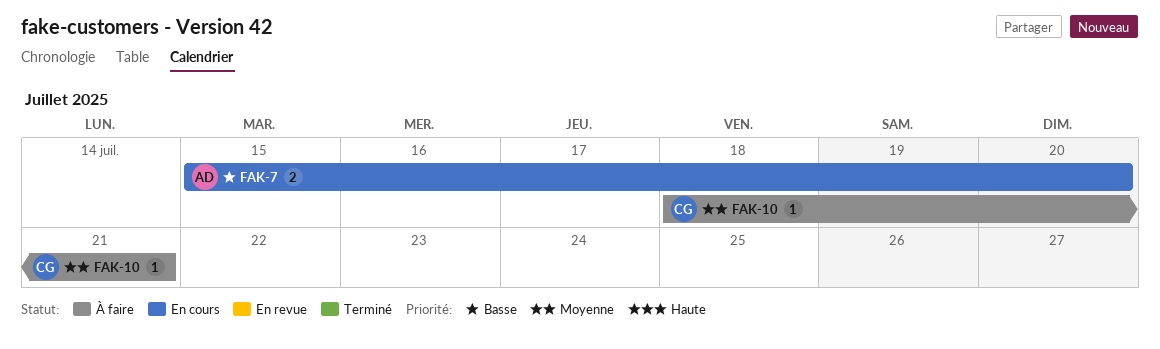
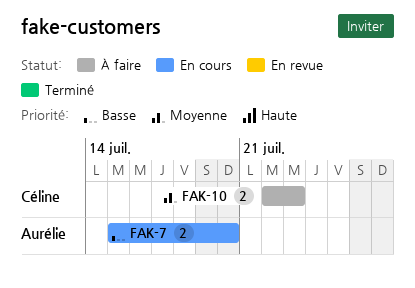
FAK-10, estimate: 1 -> 2
FAK-10, start: Jul 18 -> Jul 22
FAK-10, due: Jul 21 -> Jul 23

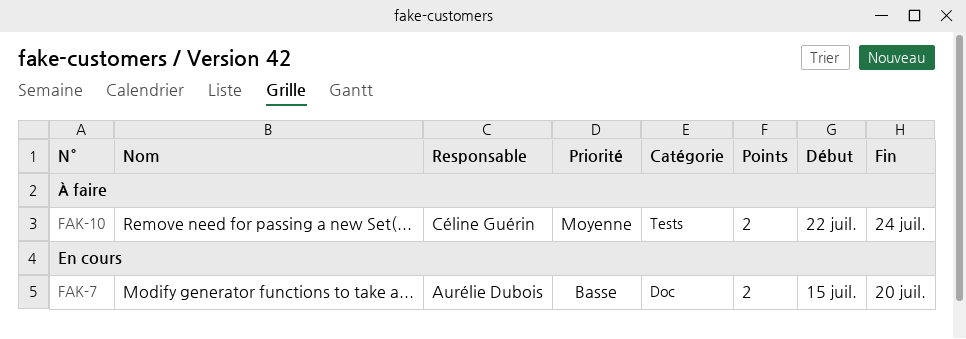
FAK-10, due: Jul 23 -> Jul 24

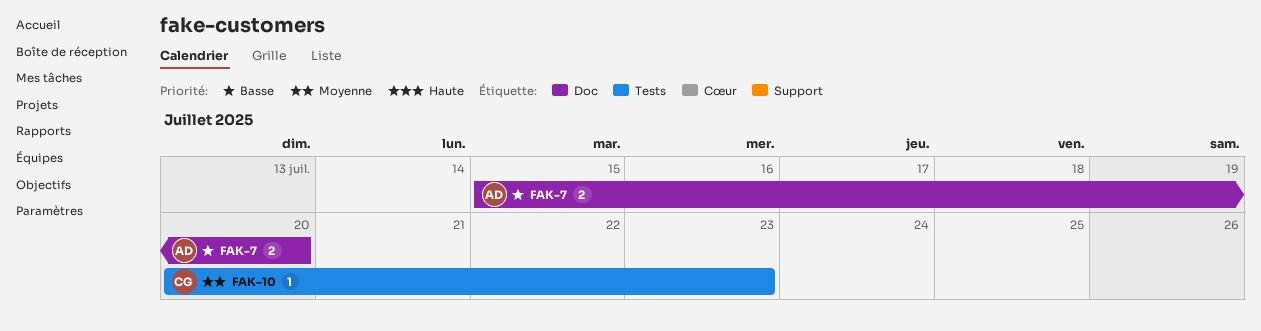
FAK-10, estimate: 2 -> 1
FAK-10, start: Jul 22 -> Jul 20
FAK-10, due: Jul 24 -> Jul 23

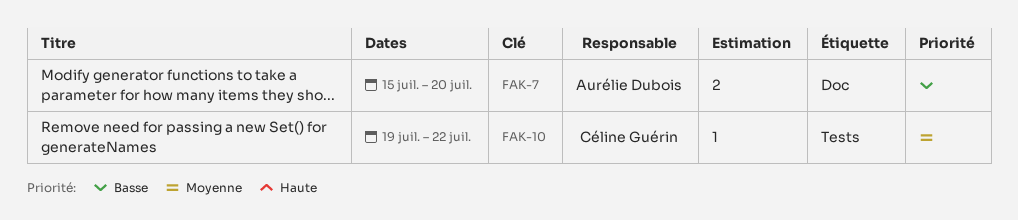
FAK-10, start: Jul 20 -> Jul 19
FAK-10, due: Jul 23 -> Jul 22

